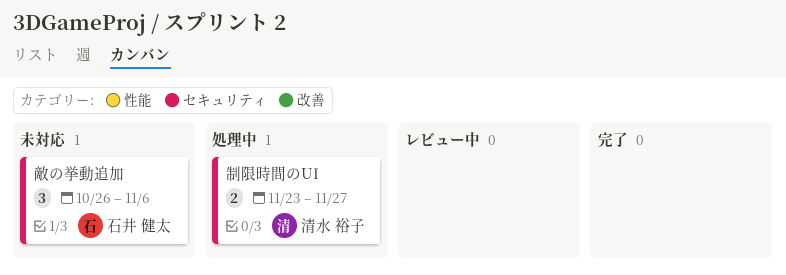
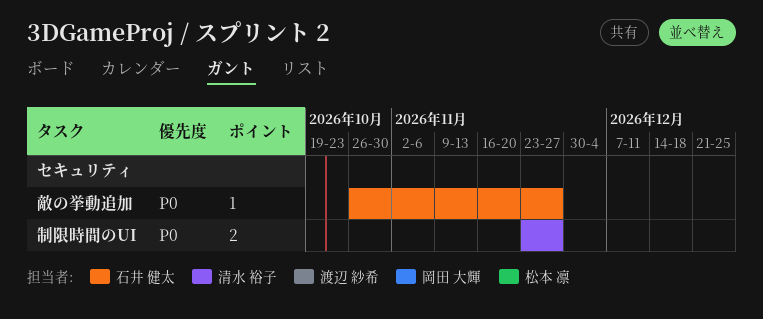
敵の挙動追加, estimate: 3 -> 1
敵の挙動追加, due: Nov 6 -> Nov 27

